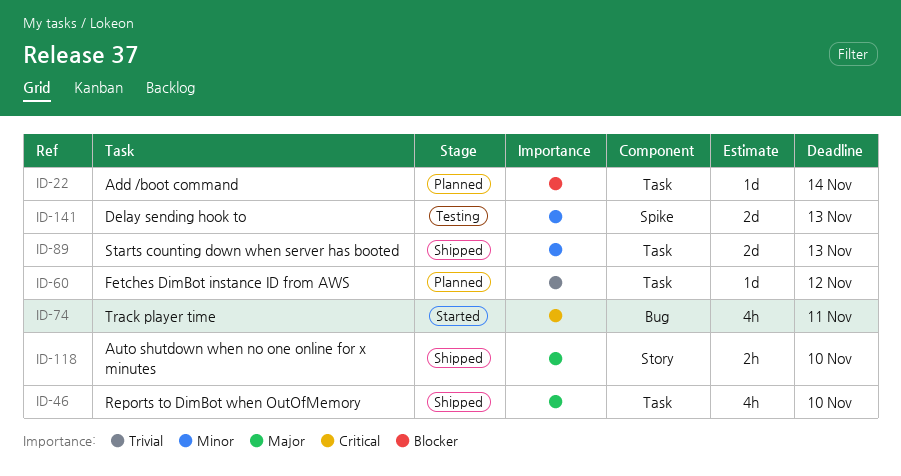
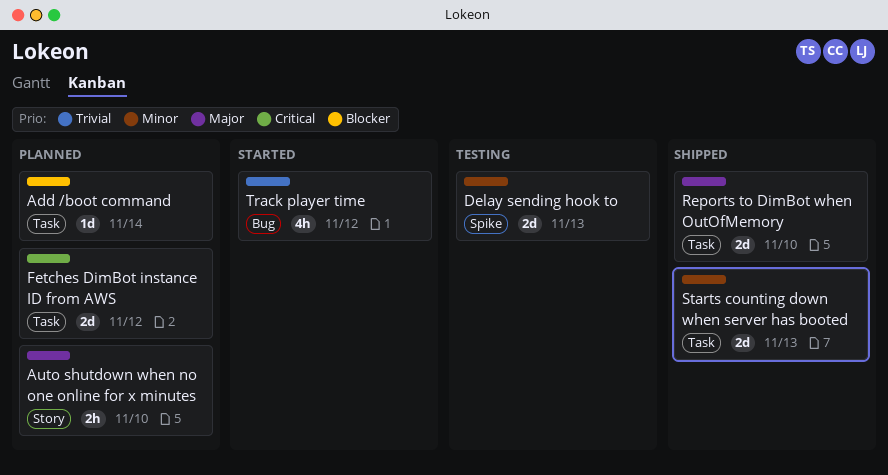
Auto shutdown when no one online for x minutes, status: Shipped -> Planned
Fetches DimBot instance ID from AWS, priority: Trivial -> Critical
Fetches DimBot instance ID from AWS, estimate: 1d -> 2d
Reports to DimBot when OutOfMemory, estimate: 4h -> 2d
Track player time, priority: Critical -> Trivial
Track player time, due: Nov 11 -> Nov 12

